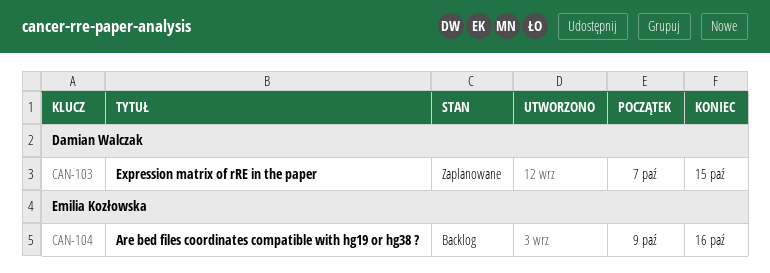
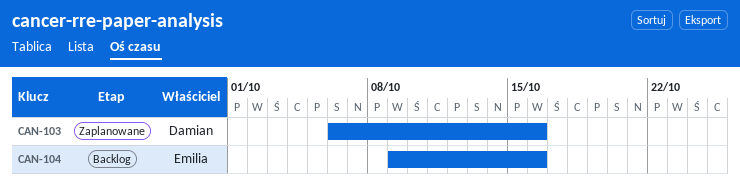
CAN-103, start: Oct 7 -> Oct 6
CAN-103, due: Oct 15 -> Oct 16

